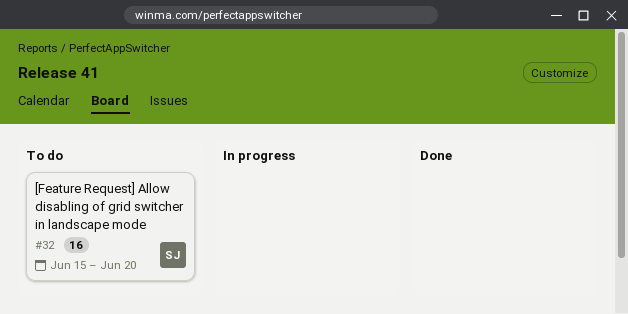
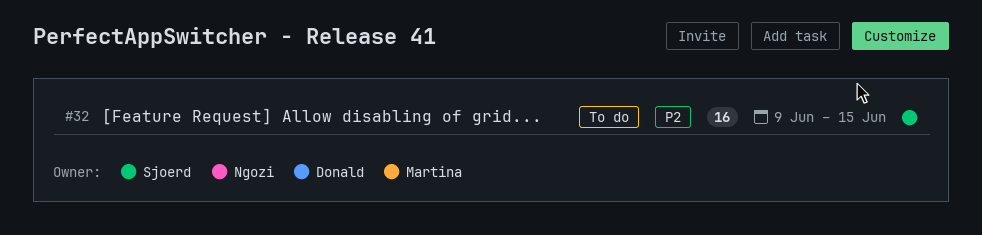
#32, start: Jun 15 -> Jun 9
#32, due: Jun 20 -> Jun 15

